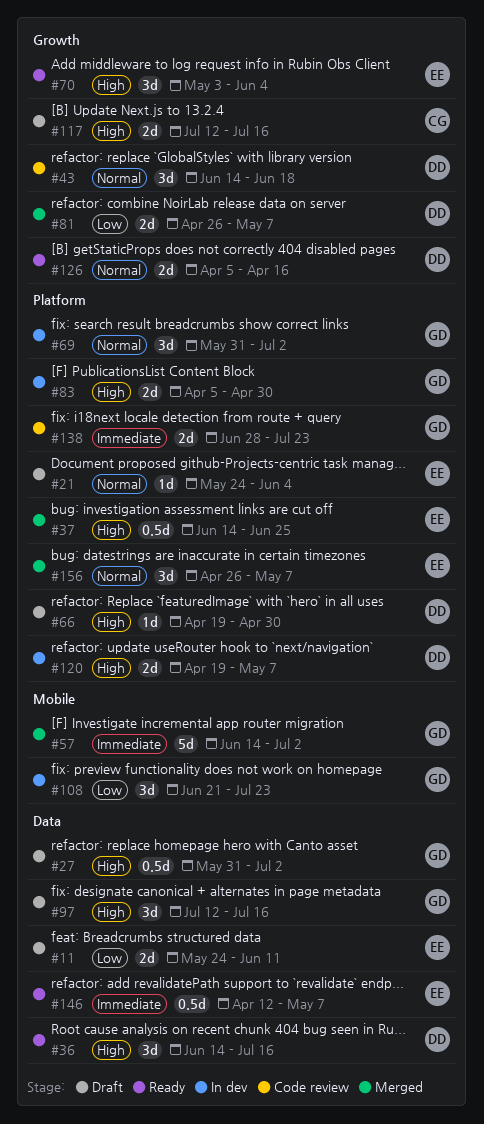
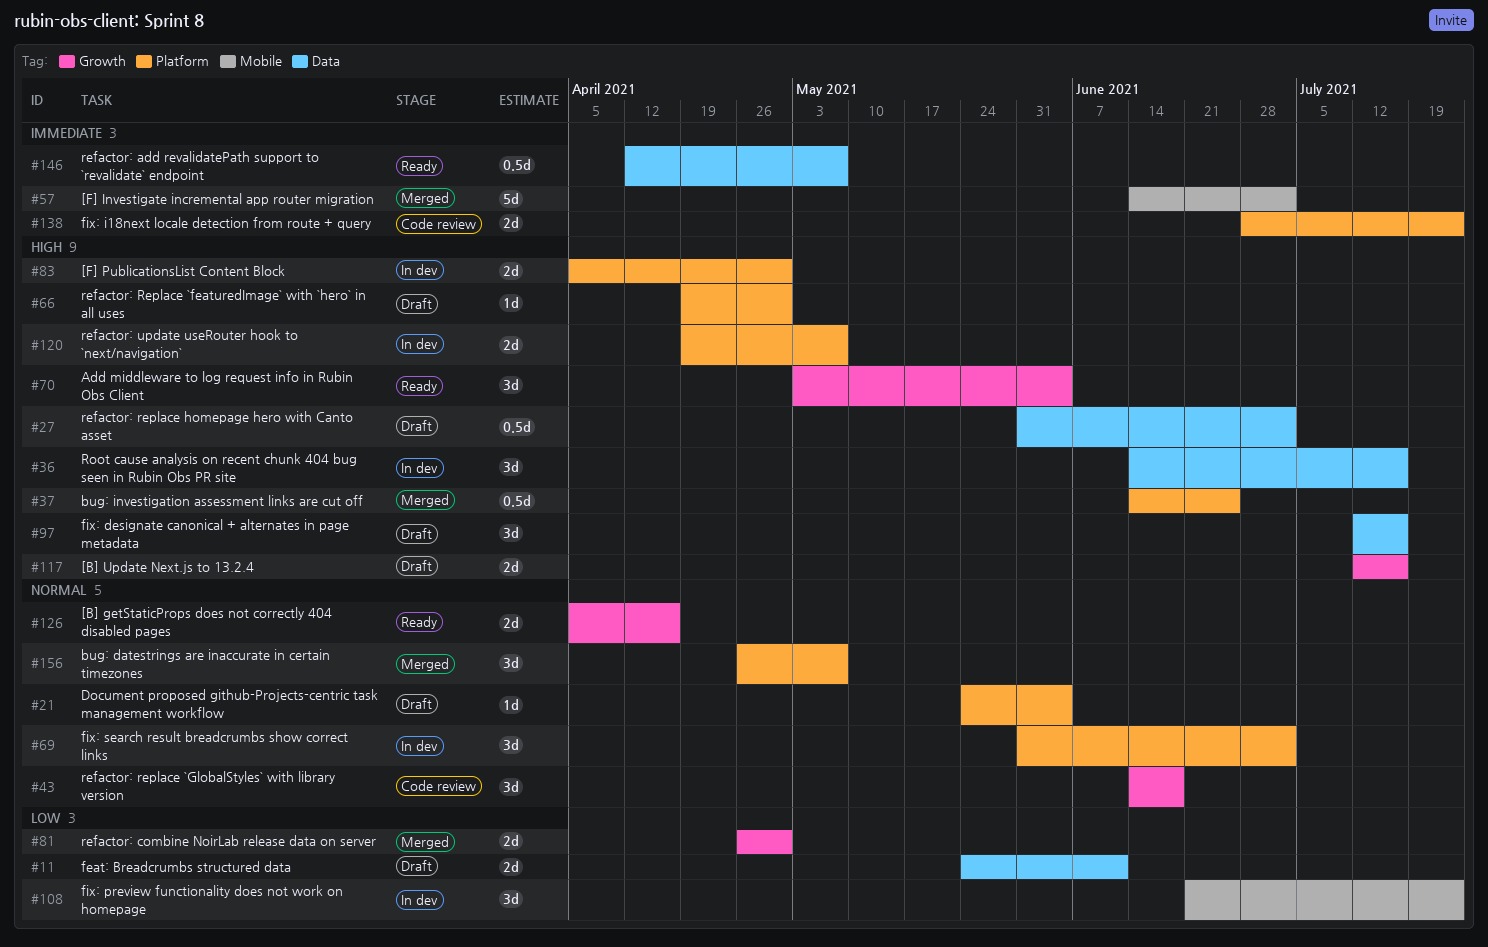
#36, status: Ready -> In dev
#81, due: May 7 -> Apr 30

